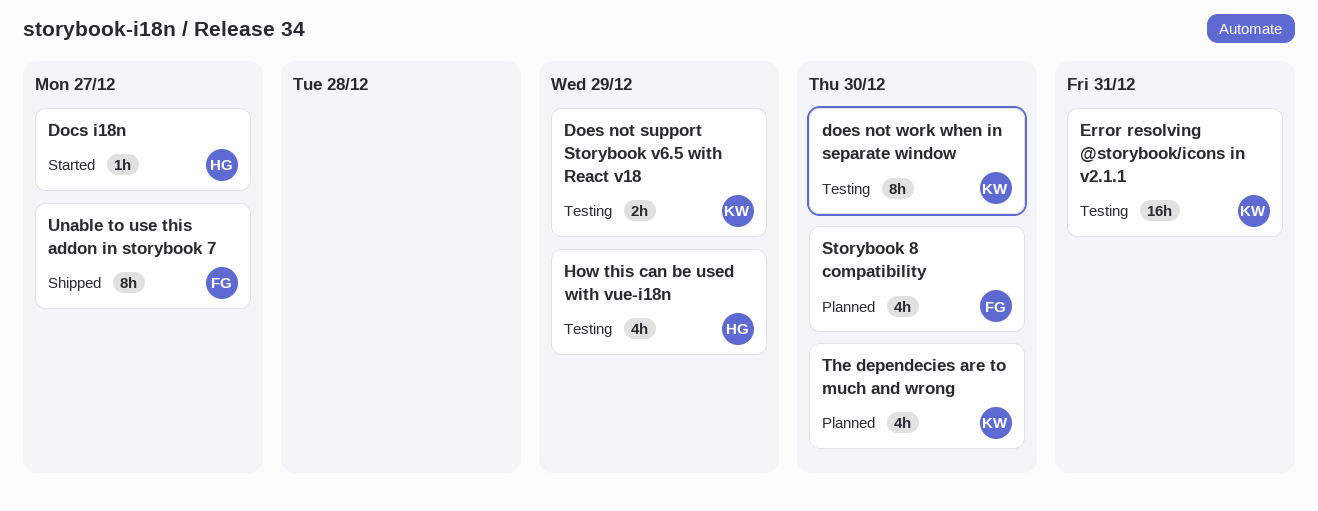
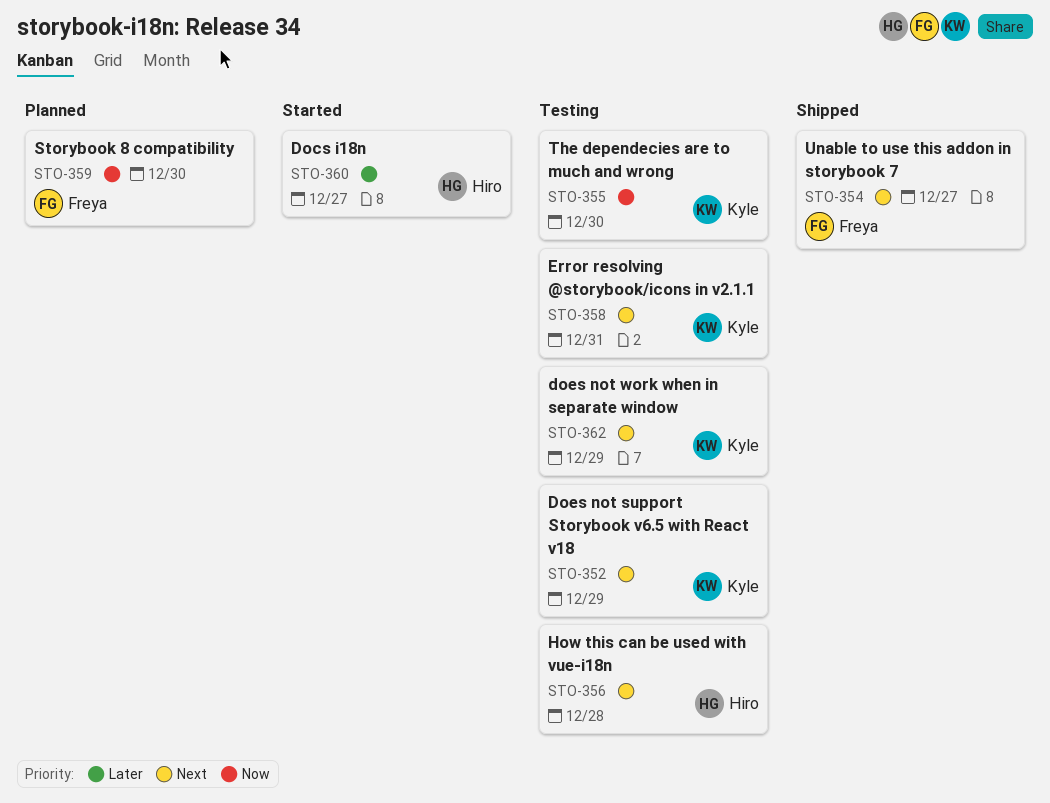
does not work when in separate window, due: Dec 30 -> Dec 29
How this can be used with vue-i18n, due: Dec 29 -> Dec 28
The dependecies are to much and wrong, status: Planned -> Testing

